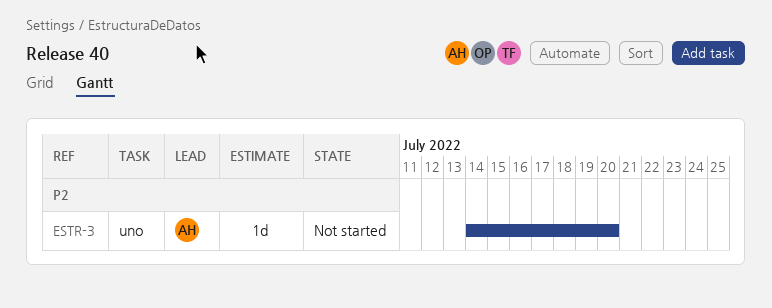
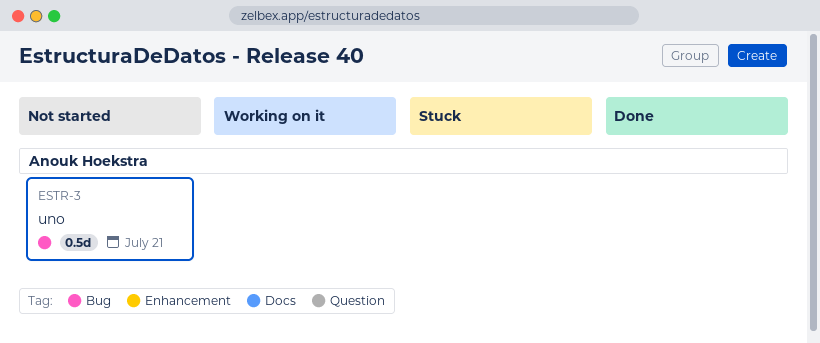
ESTR-3, estimate: 1d -> 0.5d
ESTR-3, due: Jul 20 -> Jul 21

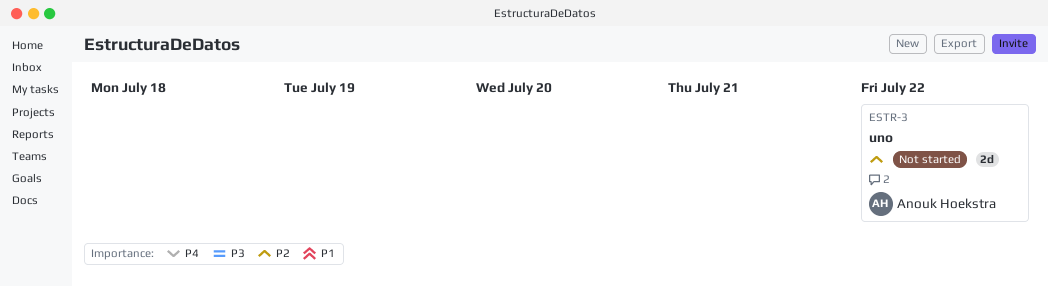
ESTR-3, estimate: 0.5d -> 2d
ESTR-3, due: Jul 21 -> Jul 22

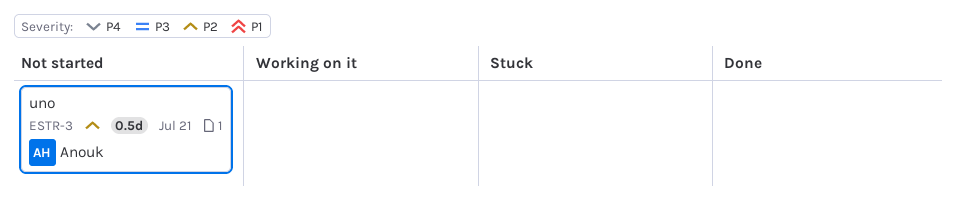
ESTR-3, estimate: 2d -> 0.5d
ESTR-3, due: Jul 22 -> Jul 21

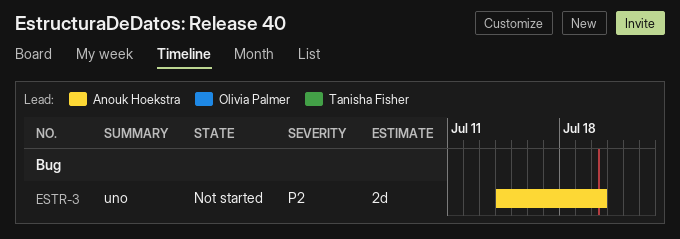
ESTR-3, estimate: 0.5d -> 2d
ESTR-3, due: Jul 21 -> Jul 20

